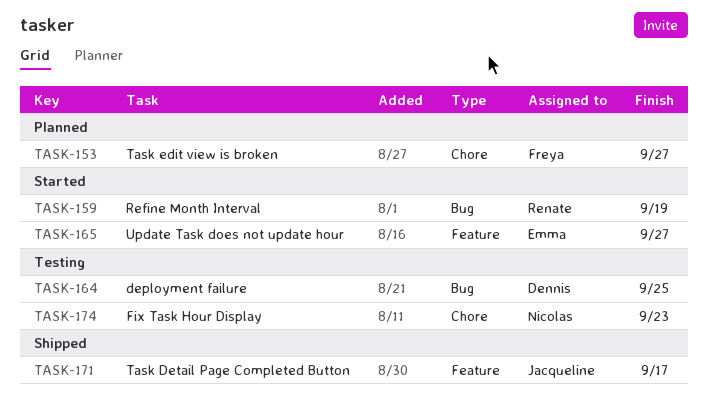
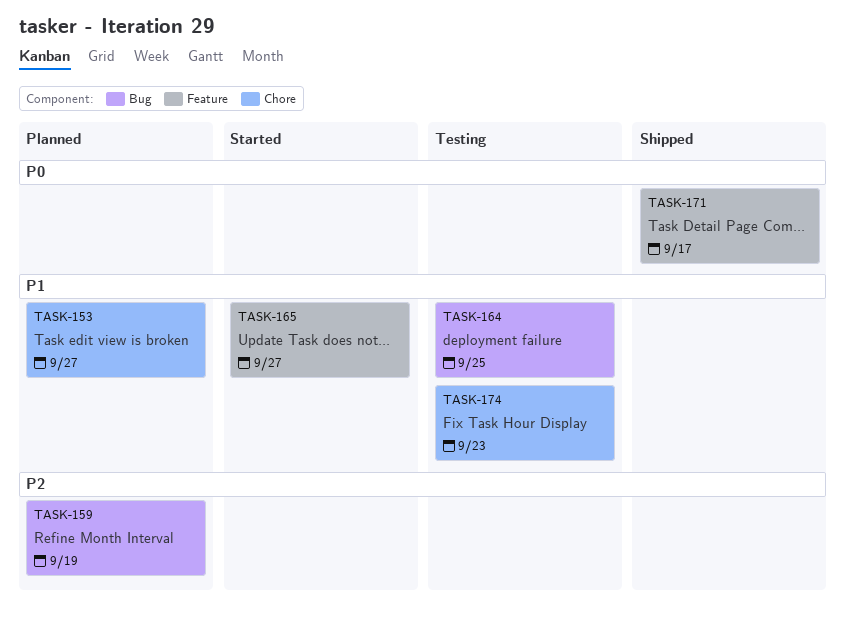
TASK-159, status: Started -> Planned

